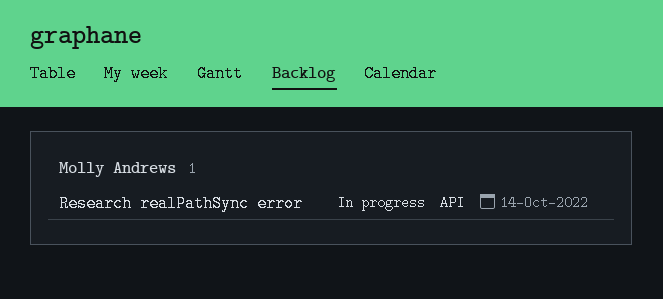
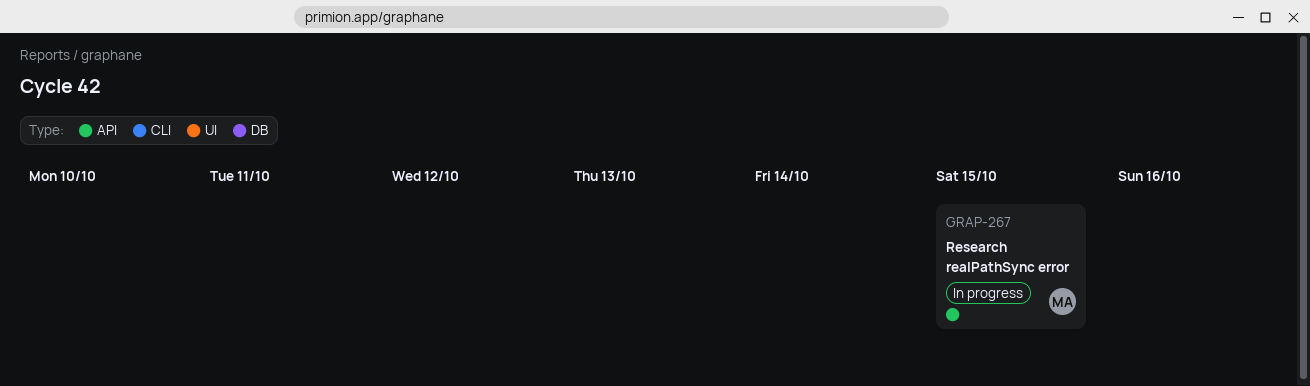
Research realPathSync error, due: Oct 14 -> Oct 15

